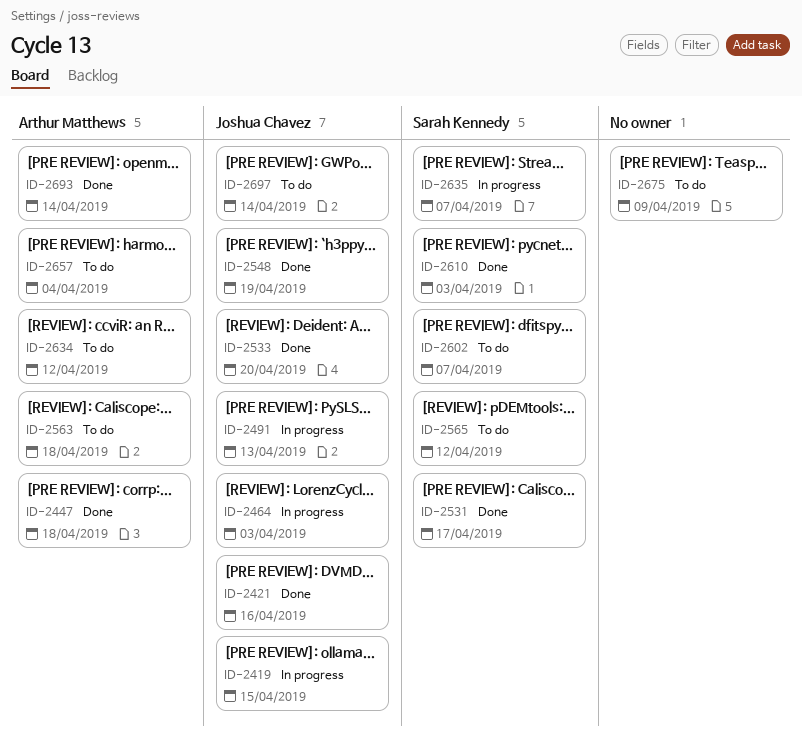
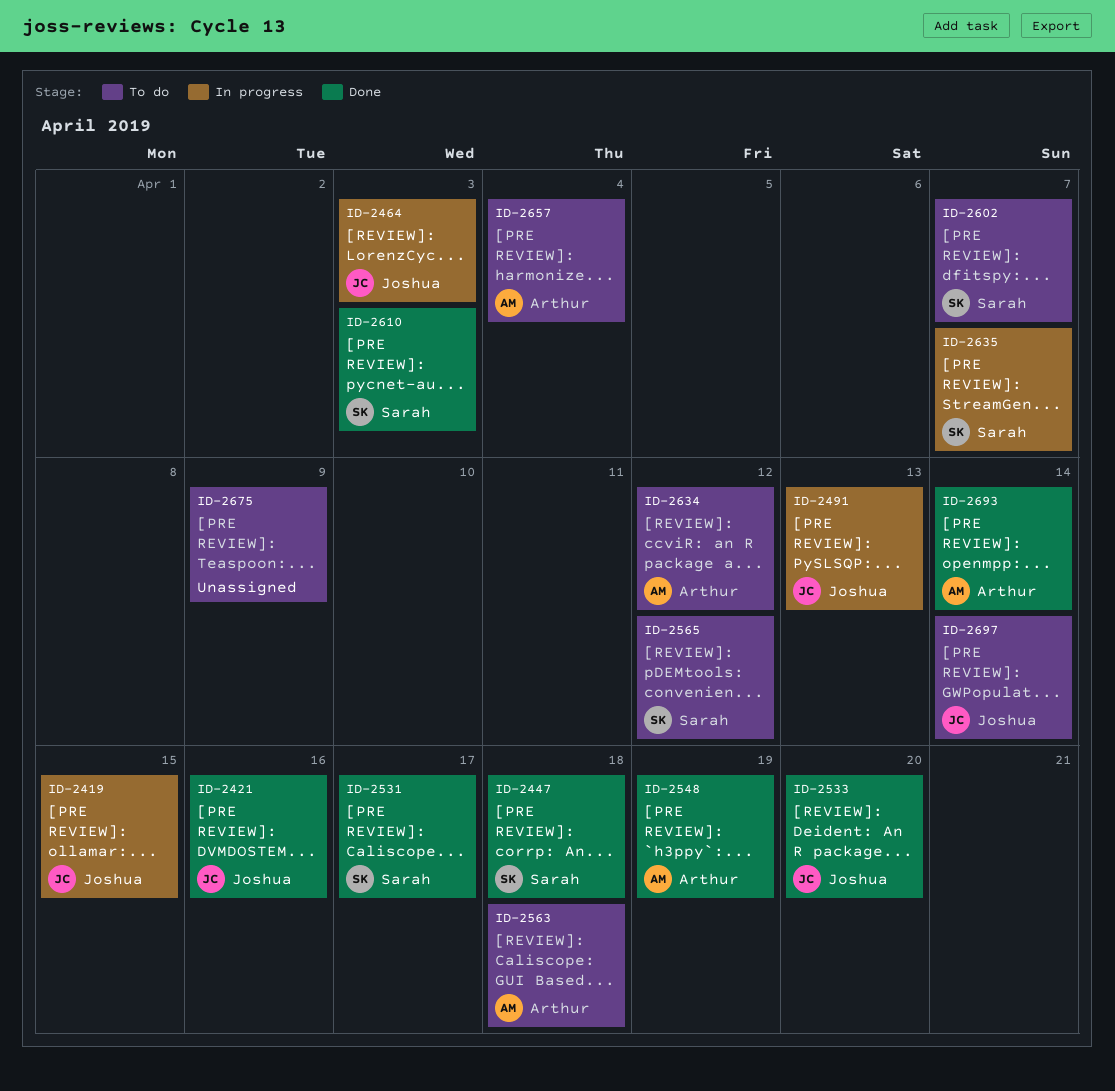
ID-2447, owner: Arthur Matthews -> Sarah Kennedy
ID-2548, owner: Joshua Chavez -> Arthur Matthews

